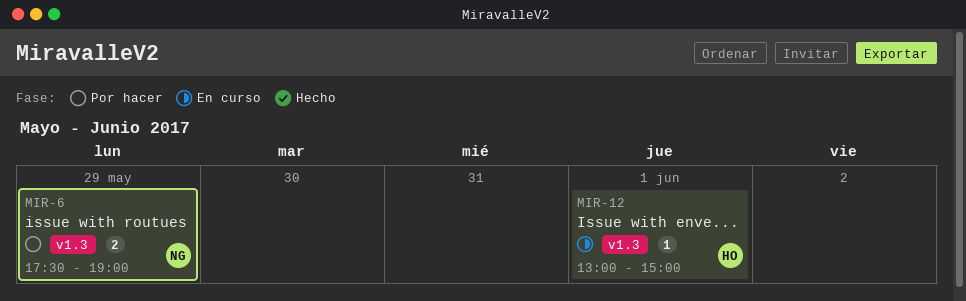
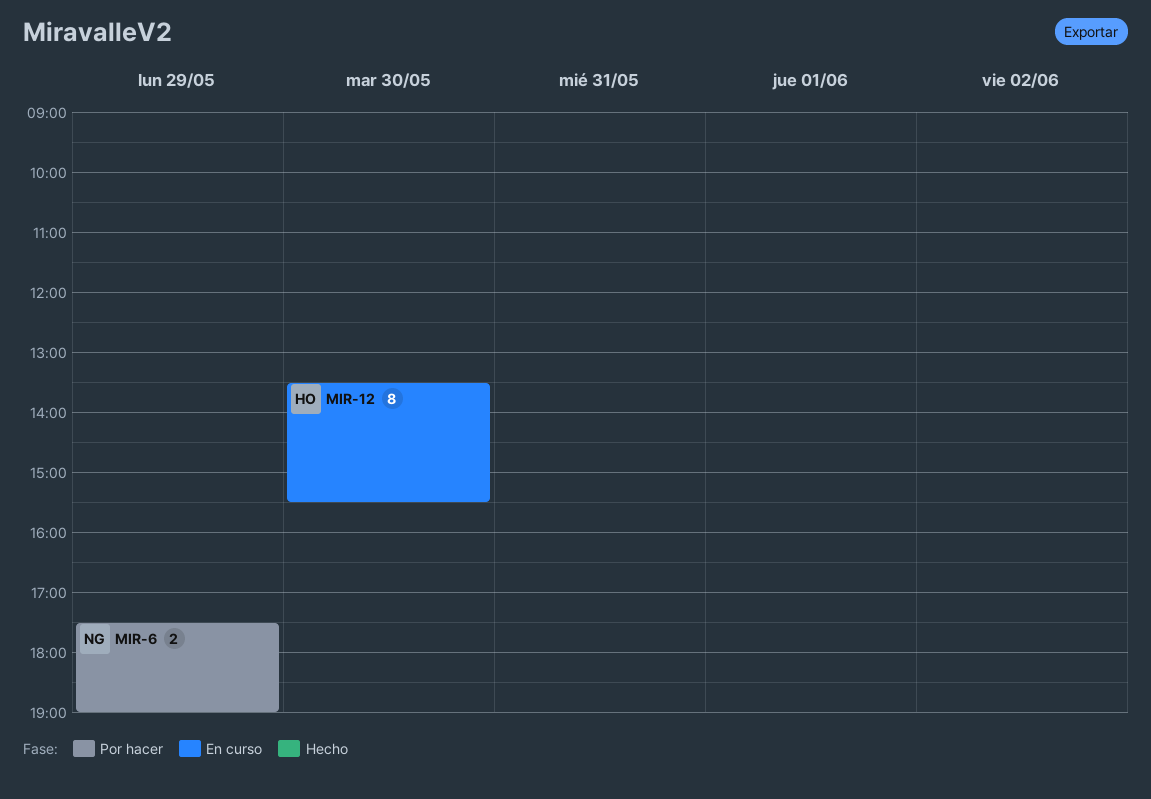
MIR-12, estimate: 1 -> 8
MIR-12, day: Jun 1 -> May 30
MIR-12, begins: 13:00 -> 13:30
MIR-12, ends: 15:00 -> 15:30

